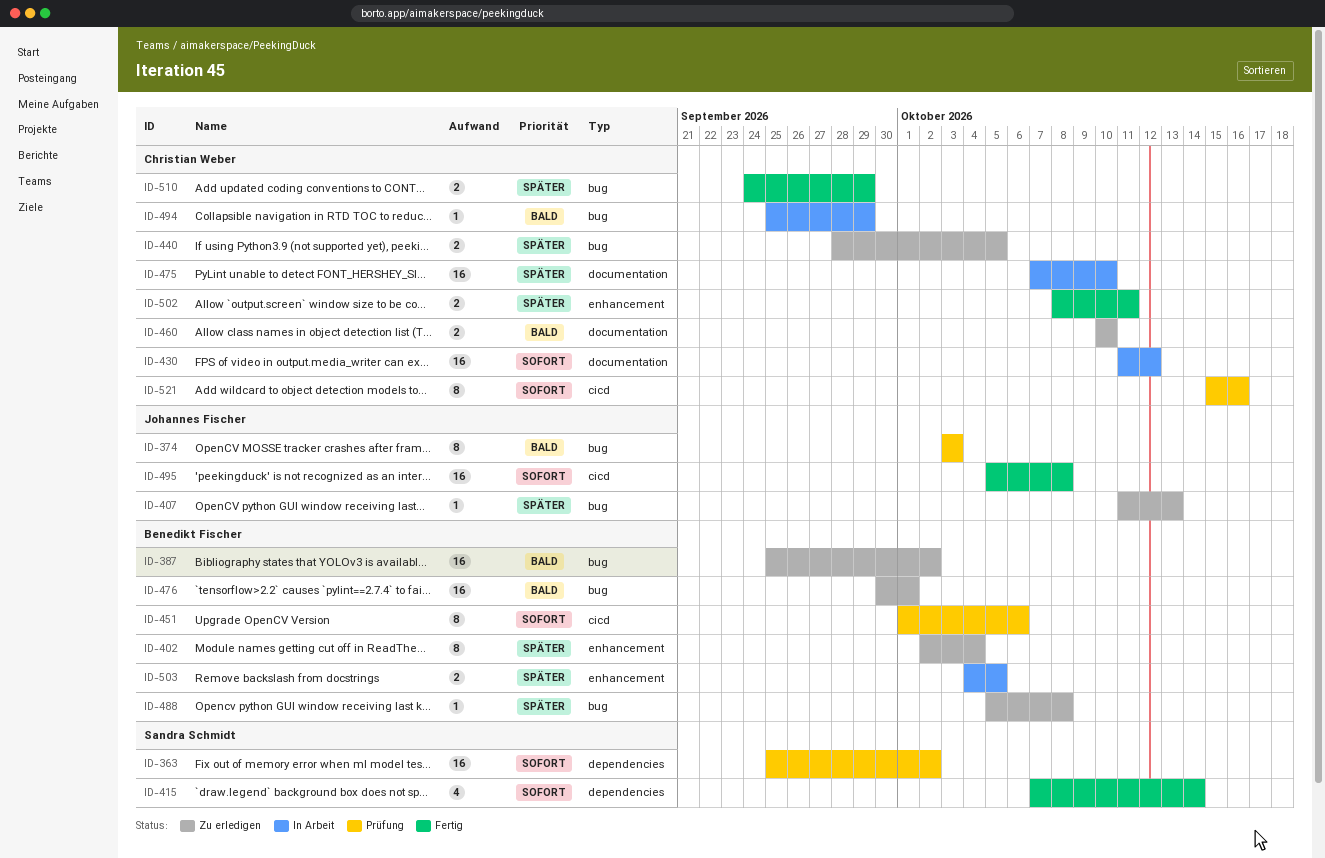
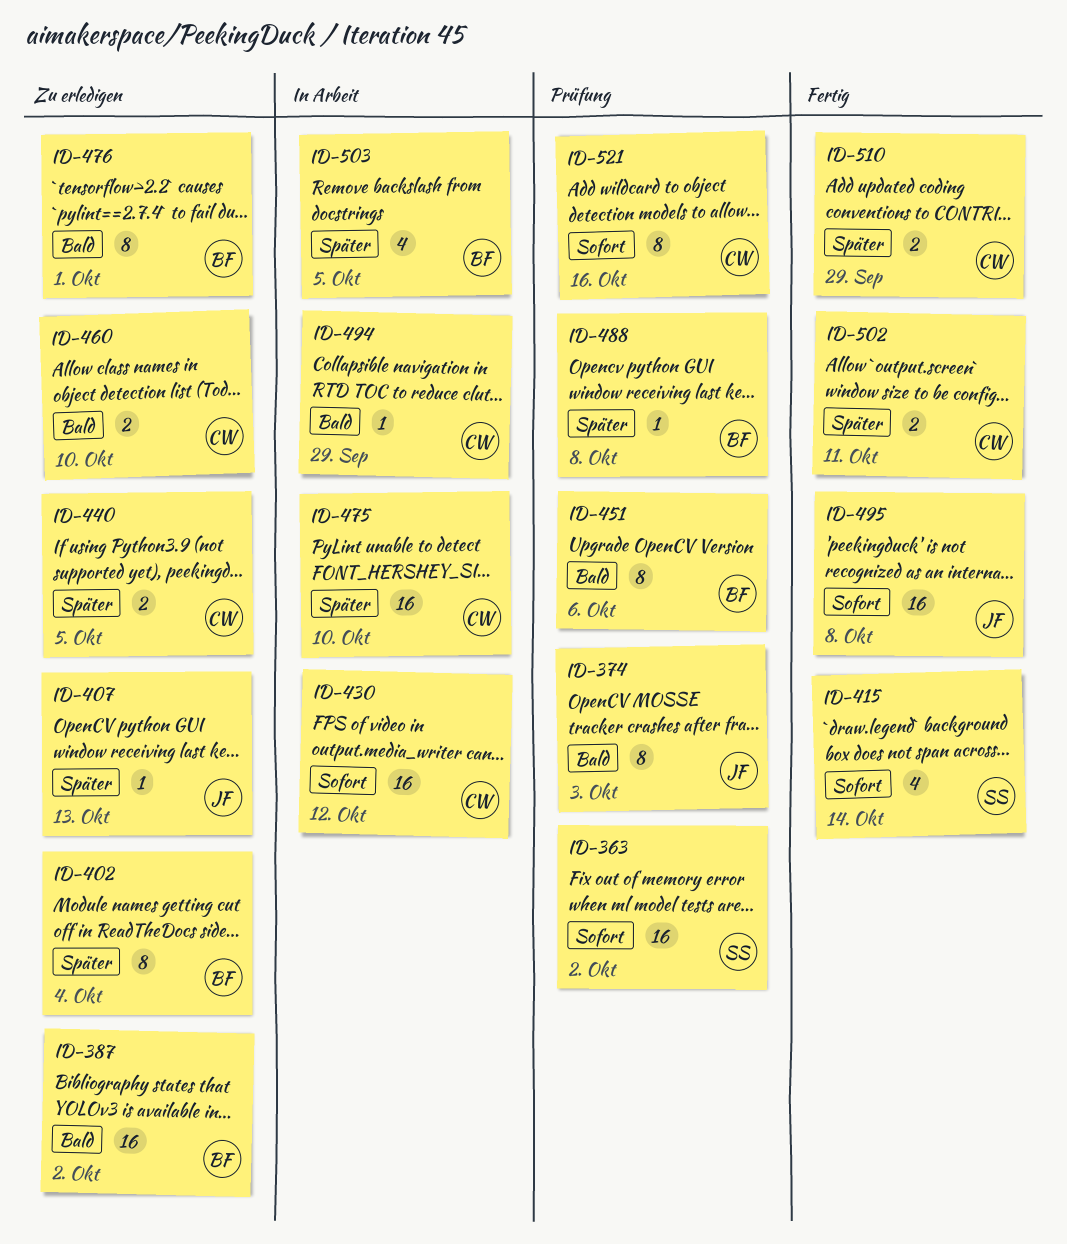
ID-451, priority: Sofort -> Bald
ID-476, estimate: 16 -> 8
ID-488, status: Zu erledigen -> Prüfung
ID-503, estimate: 2 -> 4

